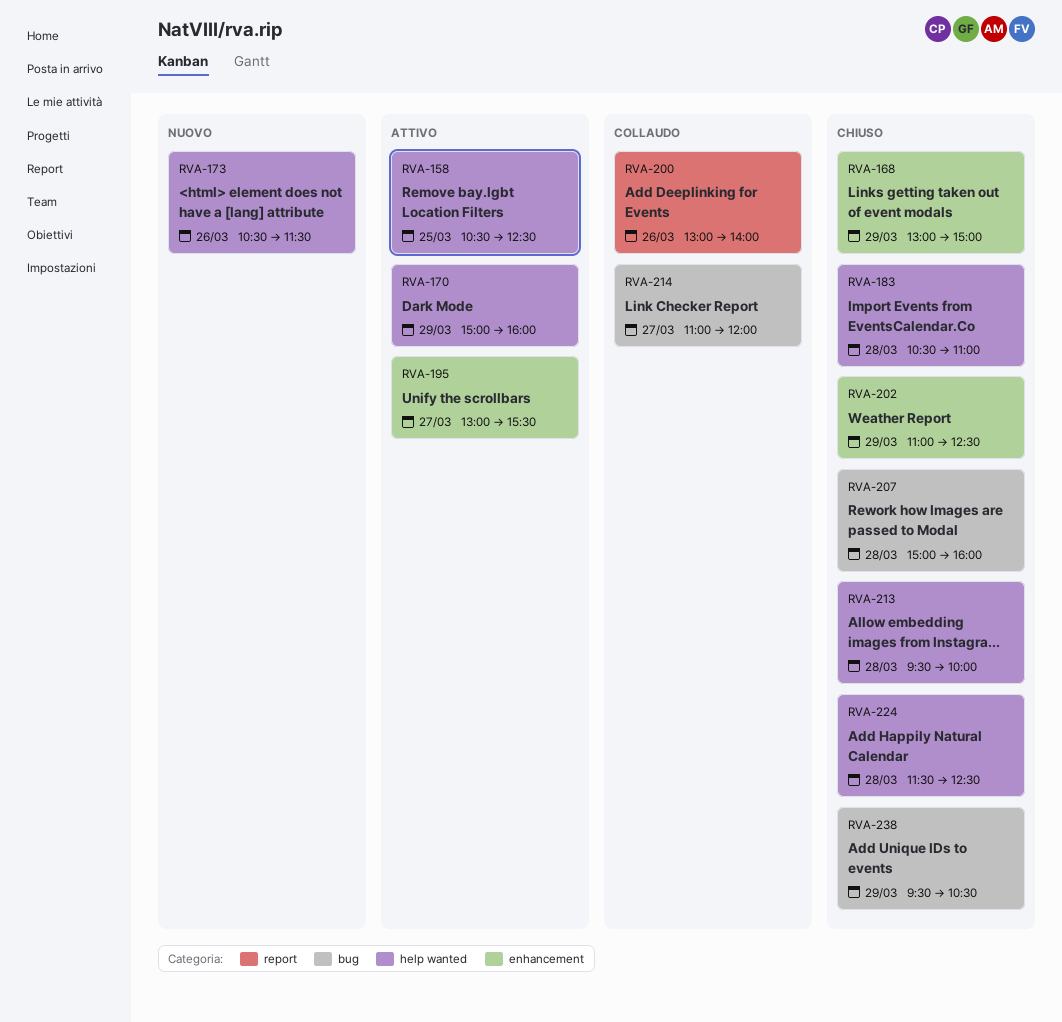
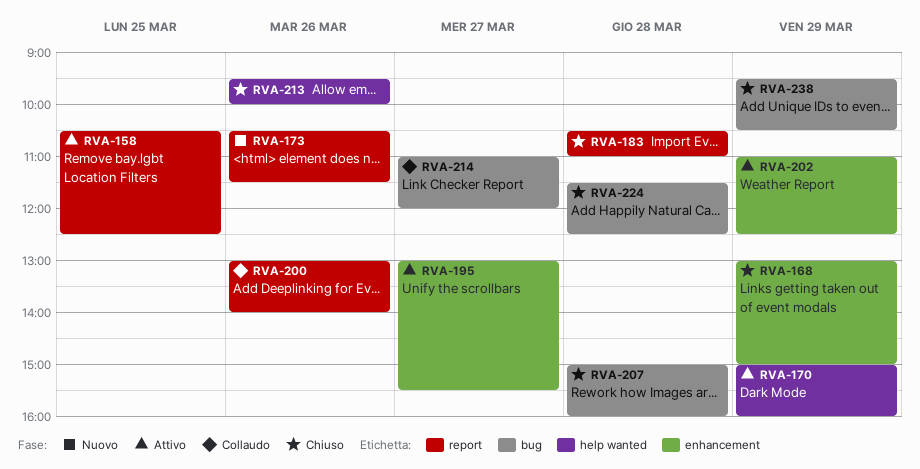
RVA-158, label: help wanted -> report
RVA-173, label: help wanted -> report
RVA-183, label: help wanted -> report
RVA-202, status: Chiuso -> Attivo
RVA-213, day: Mar 28 -> Mar 26
RVA-224, label: help wanted -> bug

